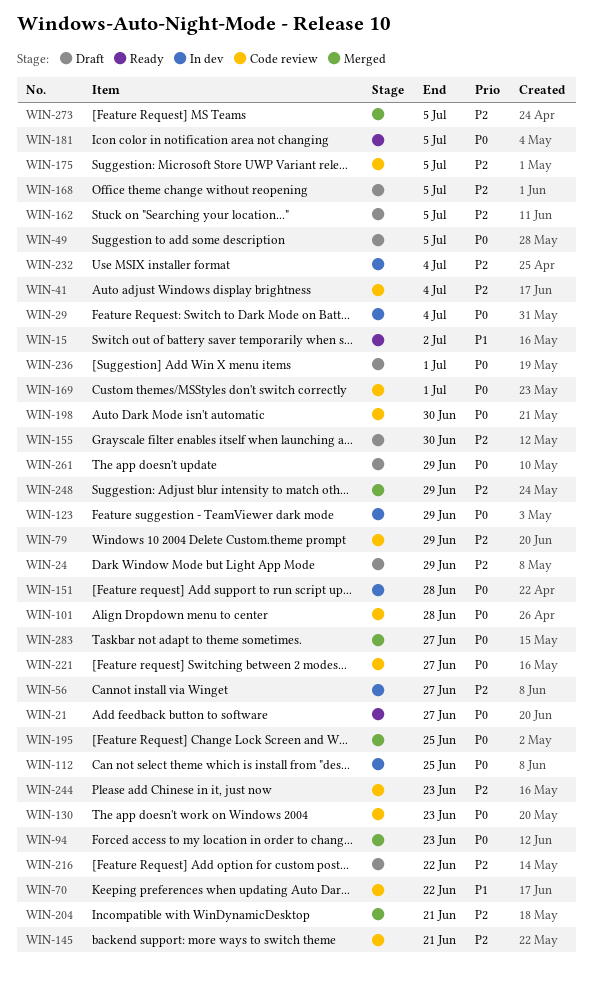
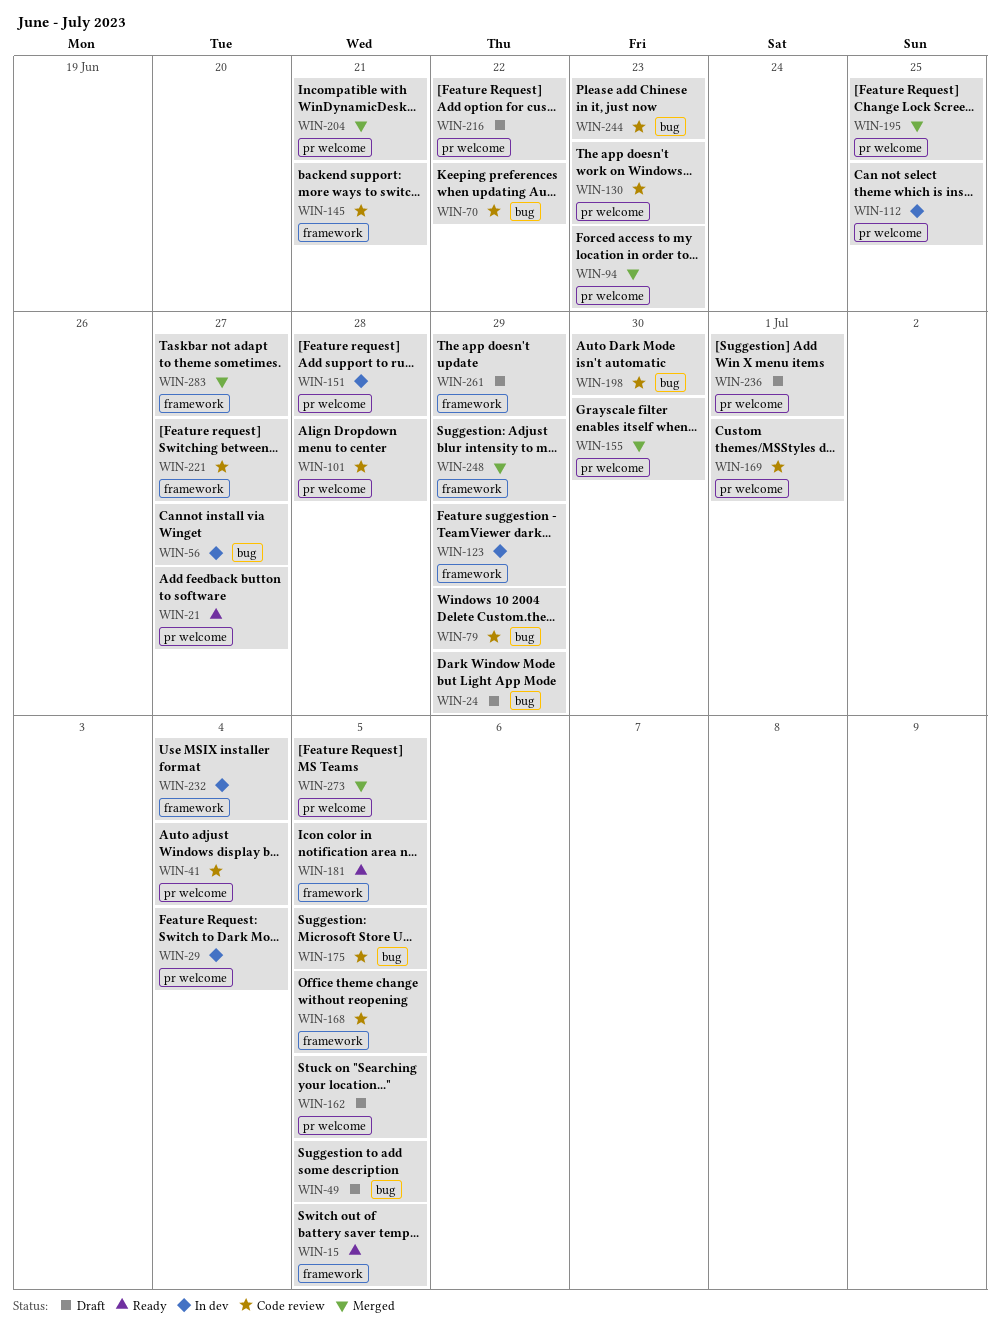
WIN-15, due: Jul 2 -> Jul 5
WIN-155, status: Draft -> Merged
WIN-168, status: Draft -> Code review

